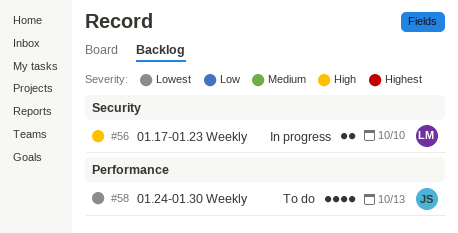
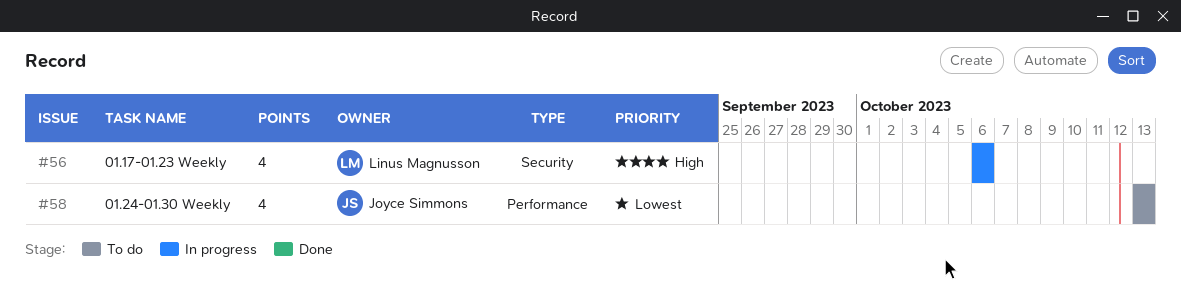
#56, estimate: 2 -> 4
#56, due: Oct 10 -> Oct 6

